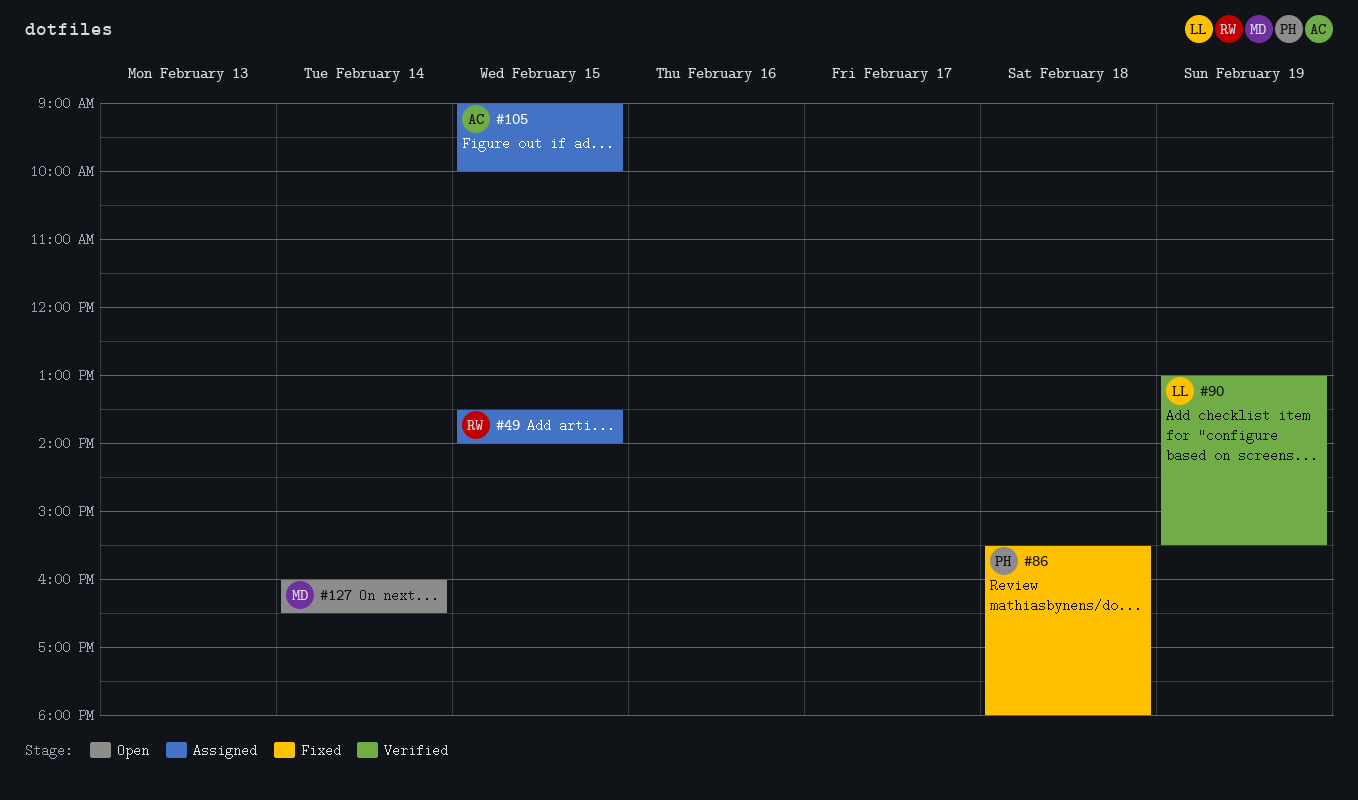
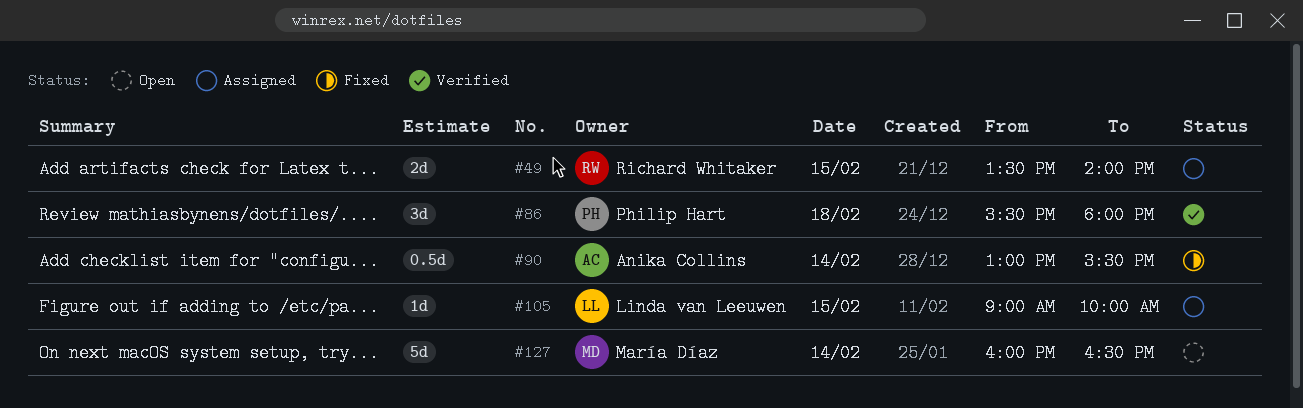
#86, status: Fixed -> Verified
#90, status: Verified -> Fixed
#90, owner: Linda van Leeuwen -> Anika Collins
#90, day: Feb 19 -> Feb 14
#105, owner: Anika Collins -> Linda van Leeuwen

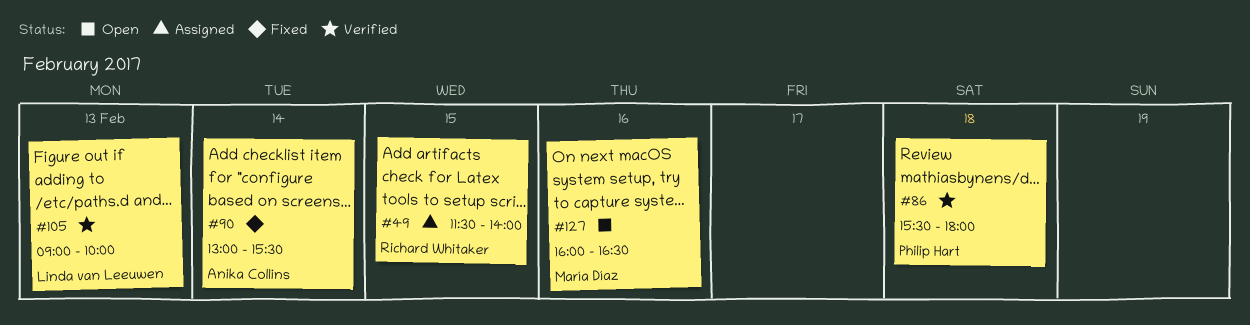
#49, begins: 13:30 -> 11:30
#105, status: Assigned -> Verified
#105, day: Feb 15 -> Feb 13
#127, day: Feb 14 -> Feb 16

